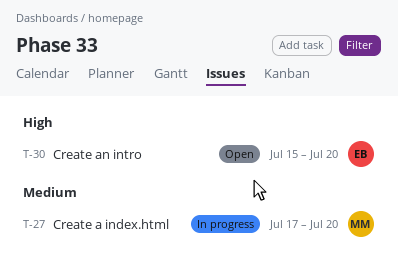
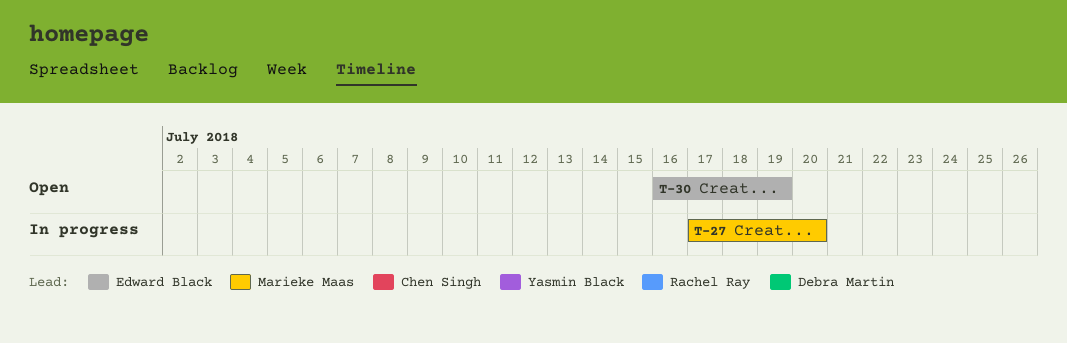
T-30, start: Jul 15 -> Jul 16
T-30, due: Jul 20 -> Jul 19

